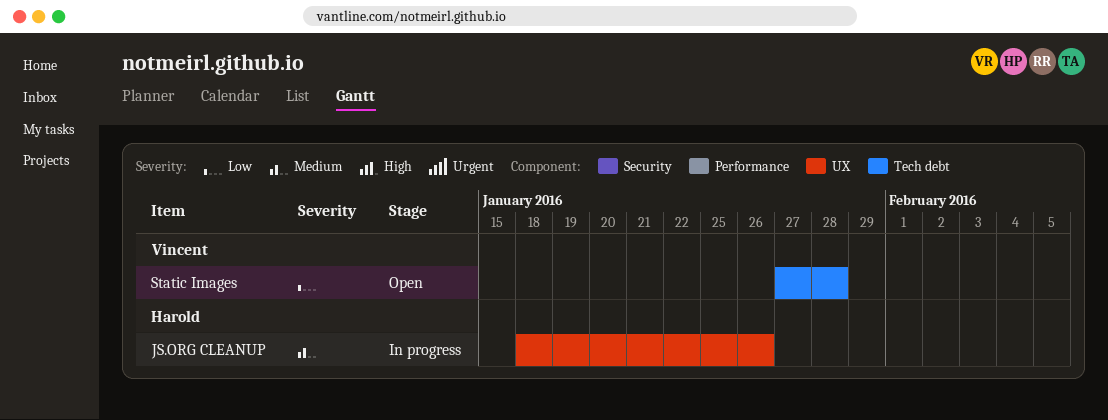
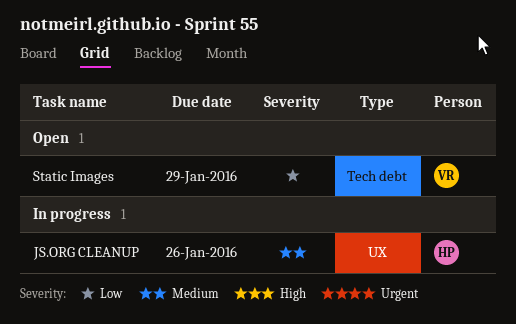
Static Images, due: Jan 28 -> Jan 29

